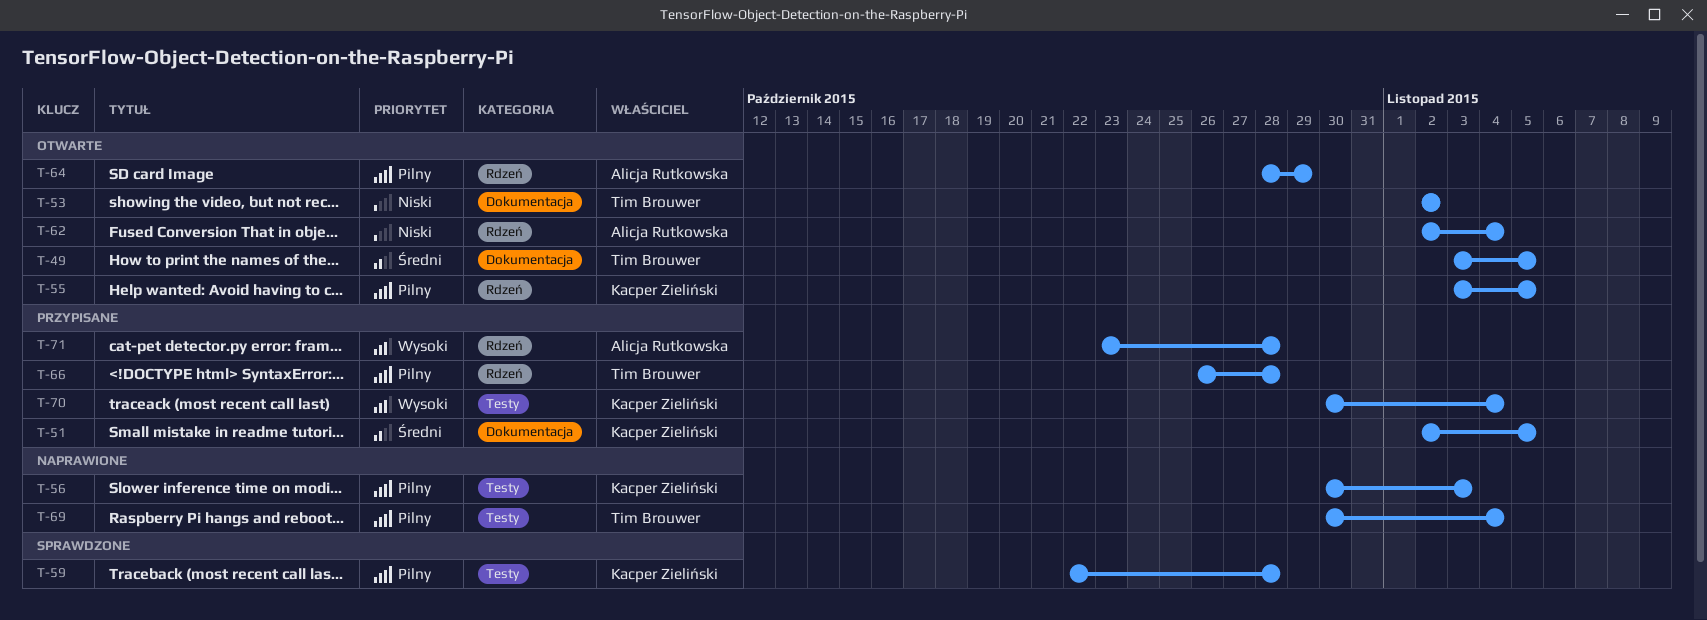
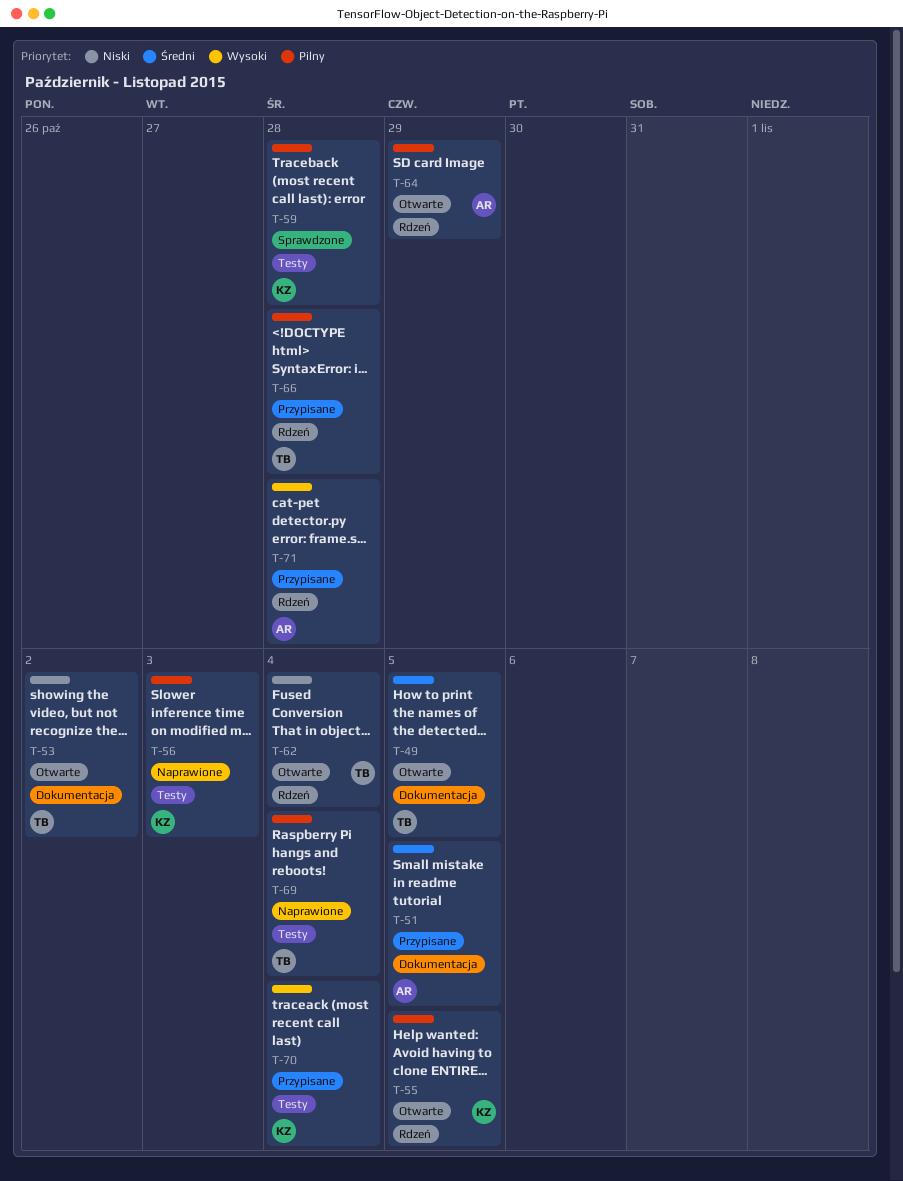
T-51, owner: Kacper Zieliński -> Alicja Rutkowska
T-62, owner: Alicja Rutkowska -> Tim Brouwer

